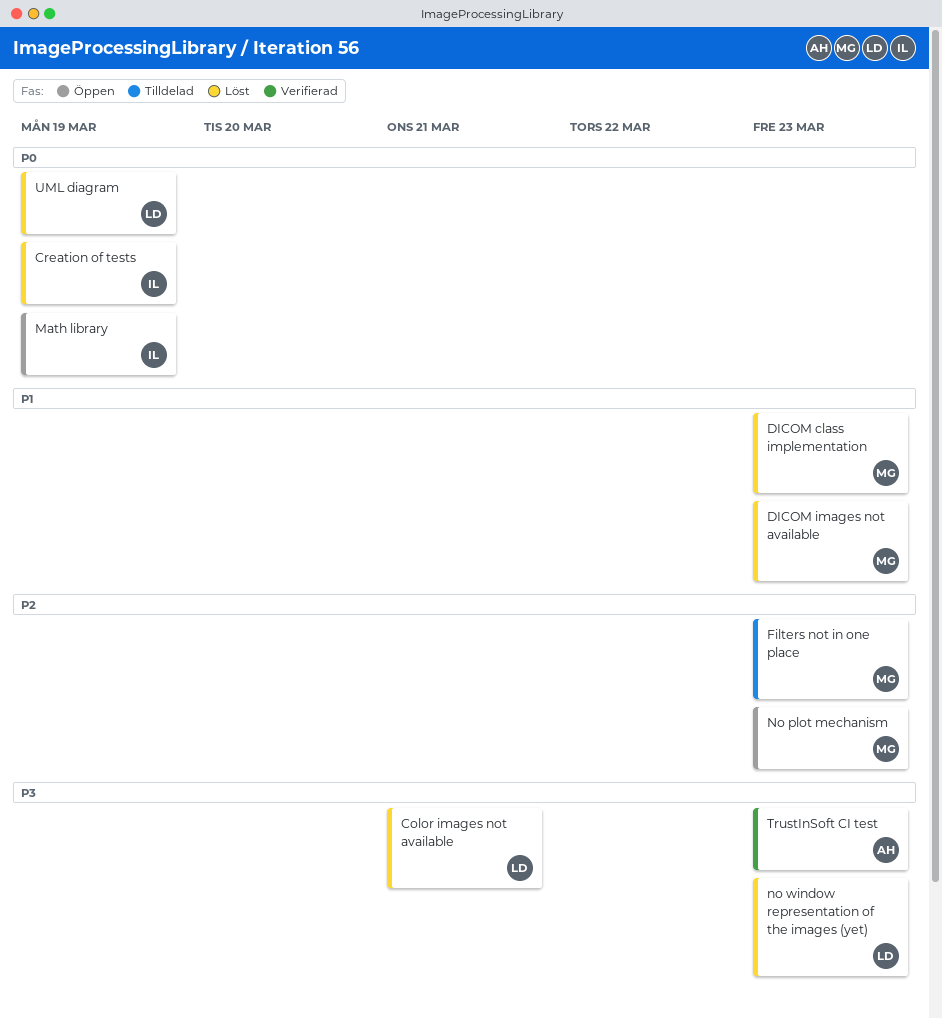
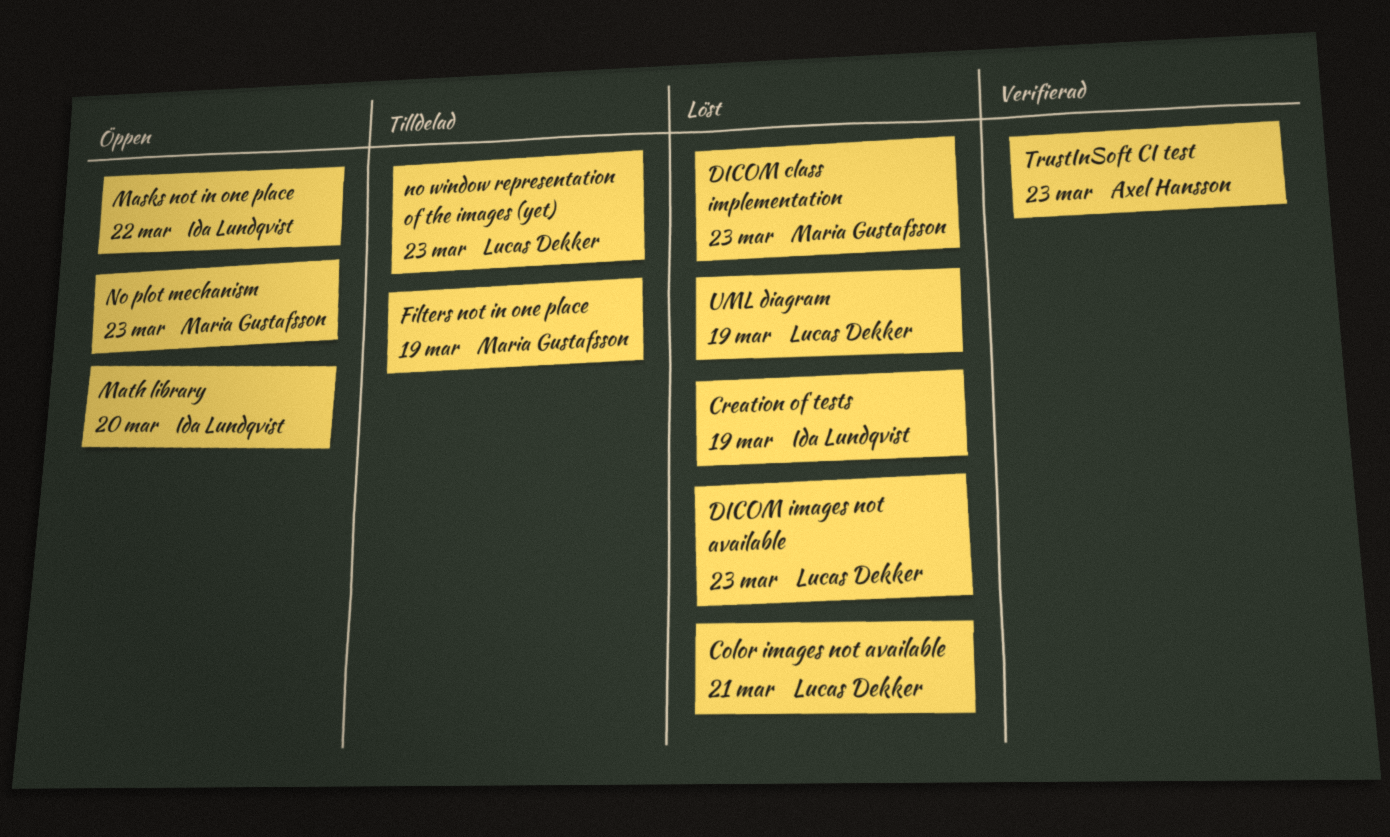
DICOM images not available, owner: Maria Gustafsson -> Lucas Dekker
Filters not in one place, due: Mar 23 -> Mar 19
Masks not in one place: none -> present
Math library, due: Mar 19 -> Mar 20
no window representation of the images (yet), status: Löst -> Tilldelad

